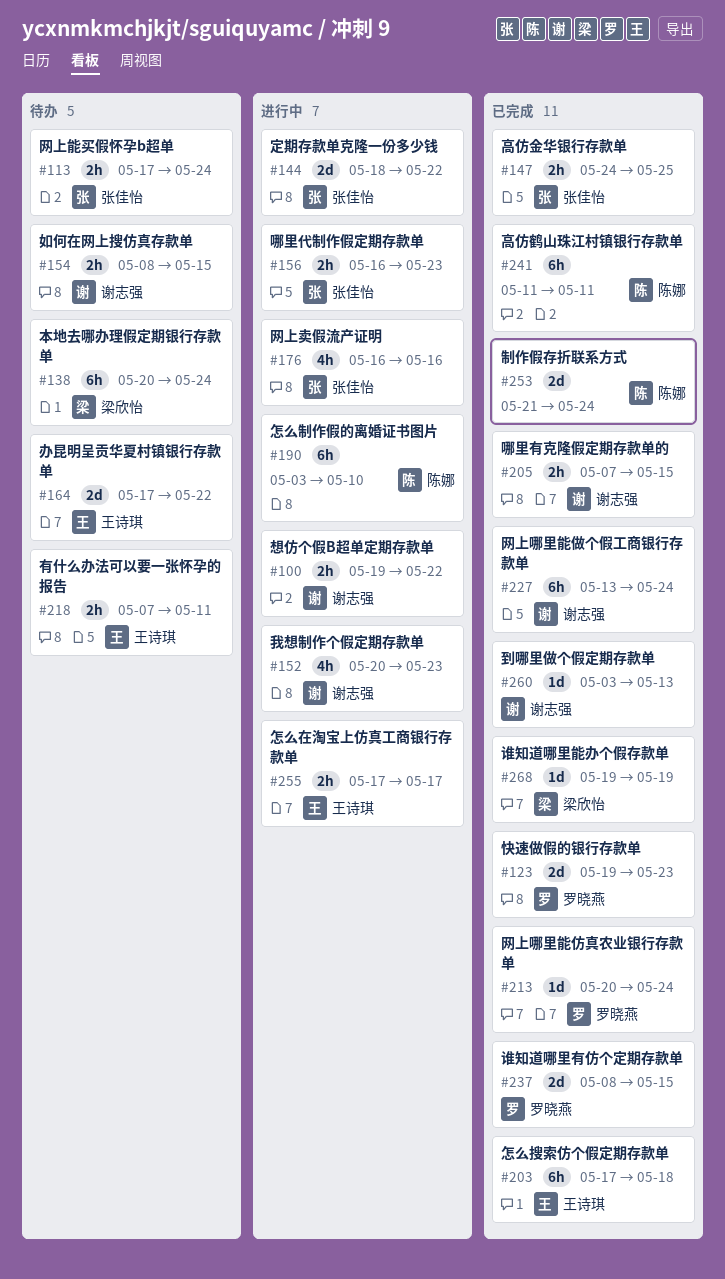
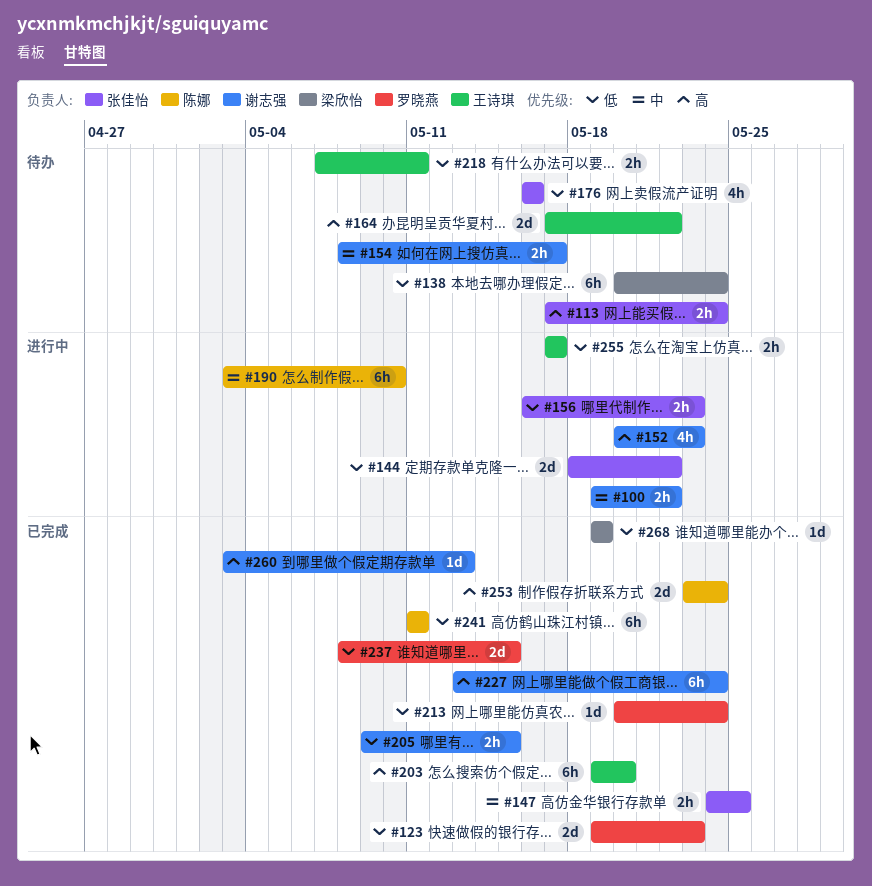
#154, due: May 15 -> May 17
#176, status: 进行中 -> 待办
#203, start: May 17 -> May 19
#203, due: May 18 -> May 20
#205, start: May 7 -> May 9
#253, start: May 21 -> May 23

